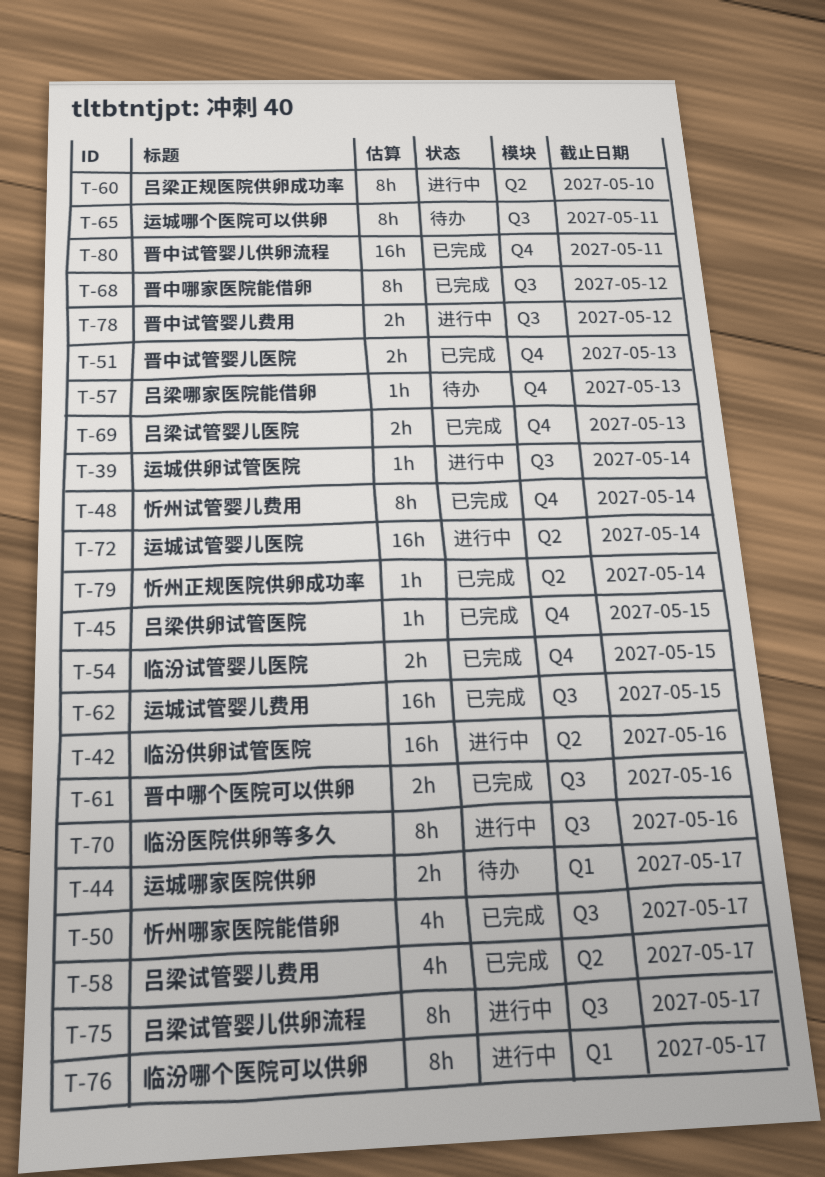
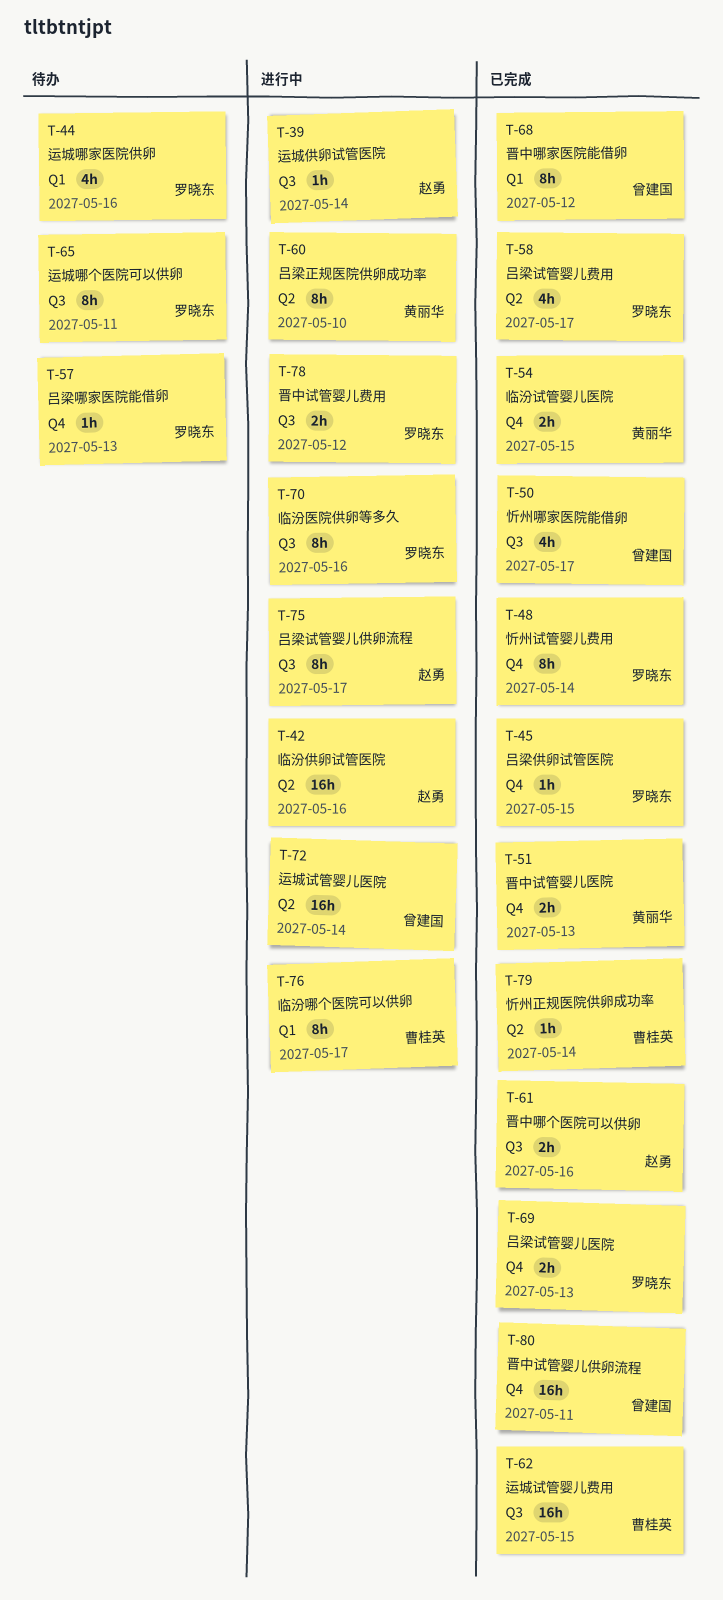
T-44, estimate: 2h -> 4h
T-44, due: May 17 -> May 16
T-68, label: Q3 -> Q1

